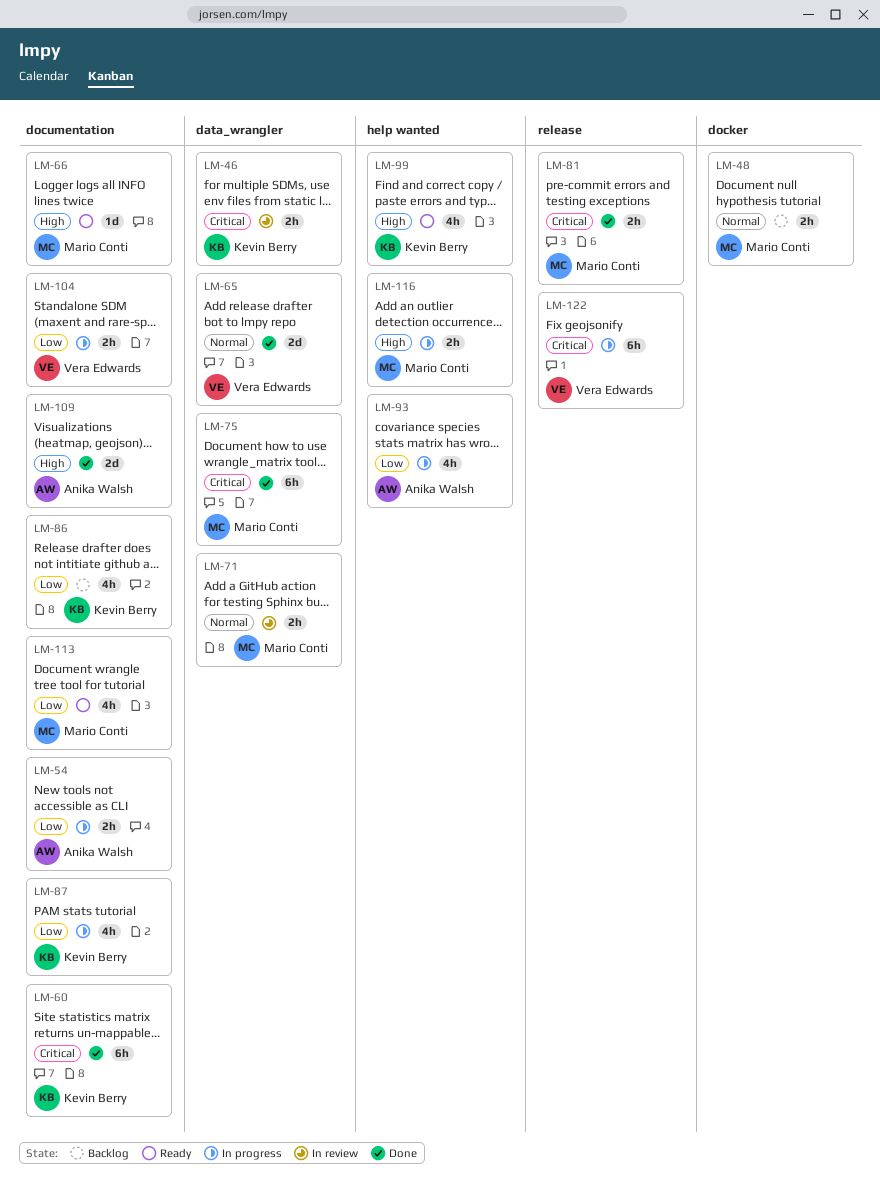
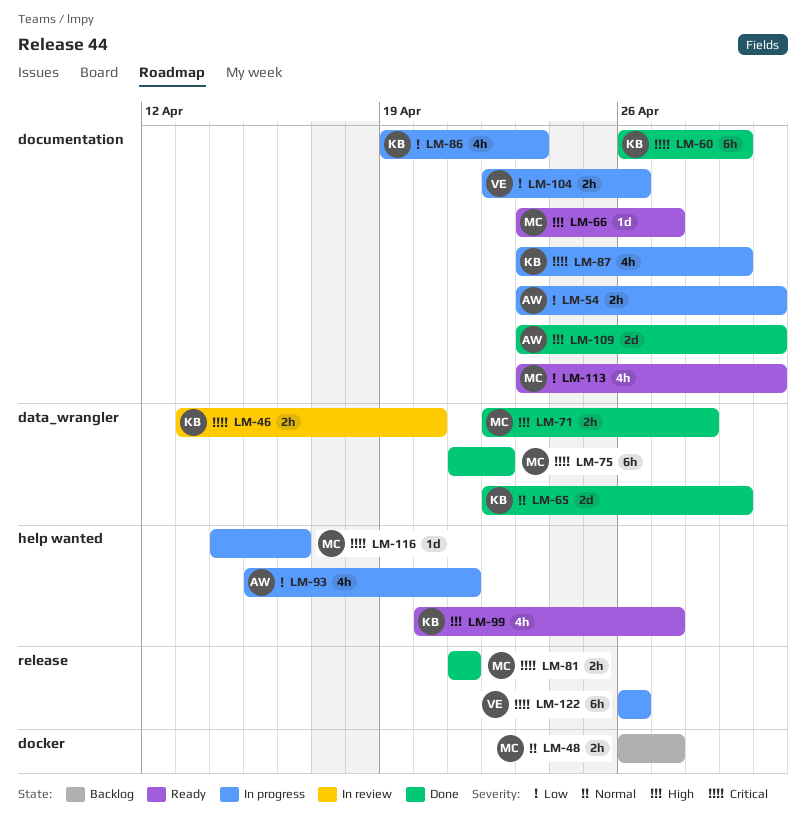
LM-65, owner: Vera Edwards -> Kevin Berry
LM-71, status: In review -> Done
LM-71, priority: Normal -> High
LM-86, status: Backlog -> In progress
LM-87, priority: Low -> Critical
LM-116, priority: High -> Critical
LM-116, estimate: 2h -> 1d

